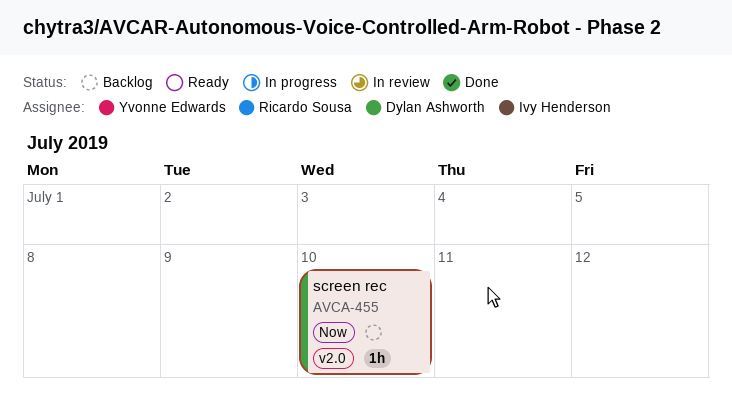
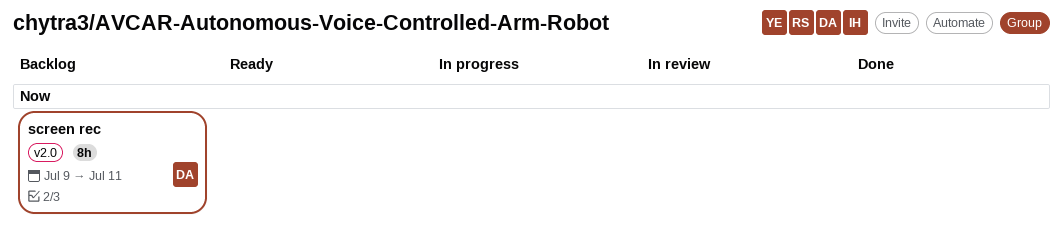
screen rec, estimate: 1h -> 8h
screen rec, due: Jul 10 -> Jul 11

